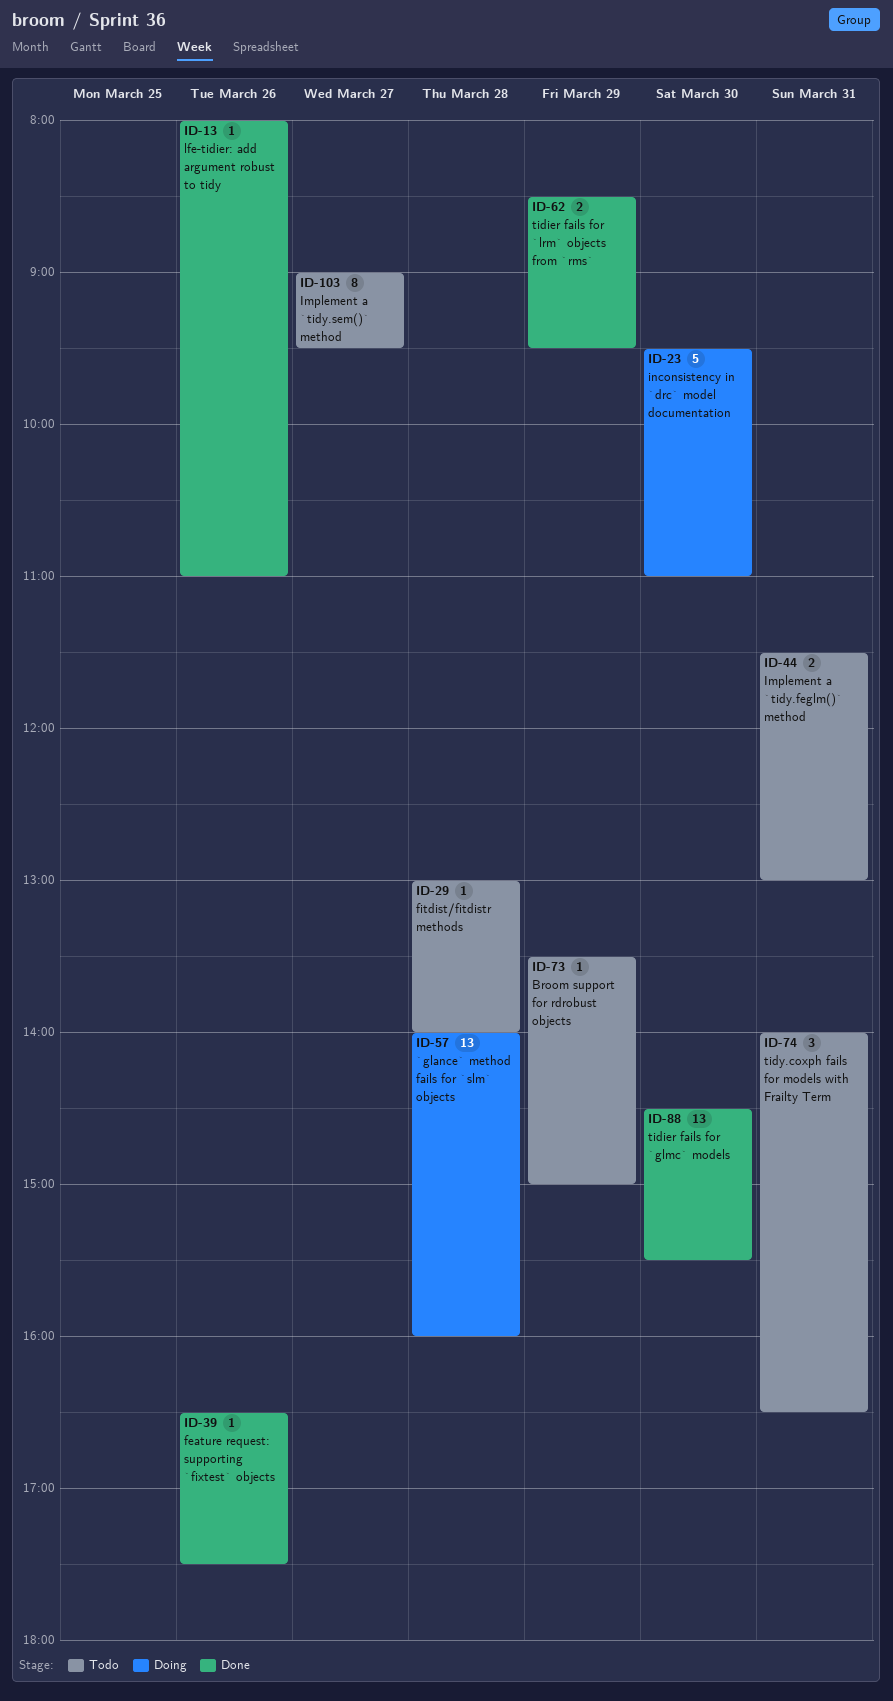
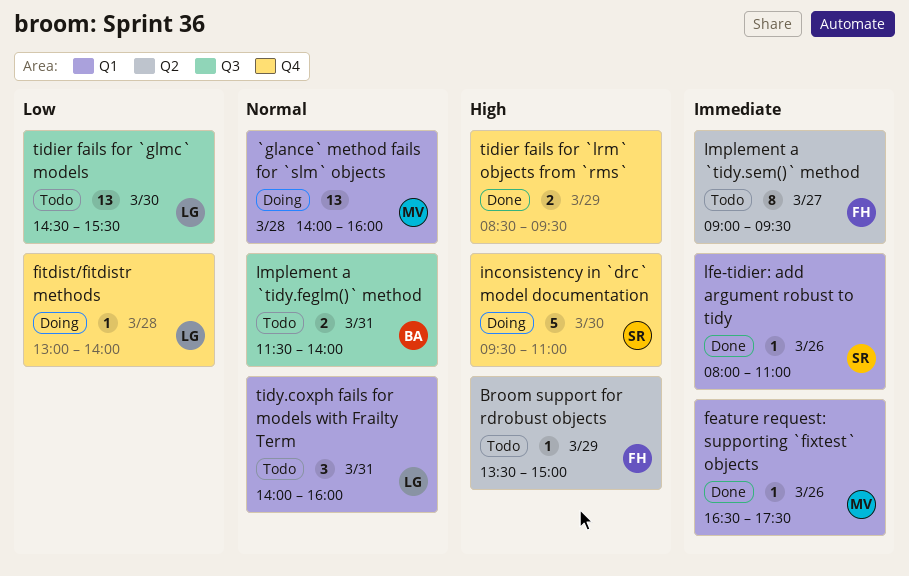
fitdist/fitdistr methods, status: Todo -> Doing
Implement a `tidy.feglm()` method, ends: 13:00 -> 14:00
tidier fails for `glmc` models, status: Done -> Todo
tidy.coxph fails for models with Frailty Term, ends: 16:30 -> 16:00

